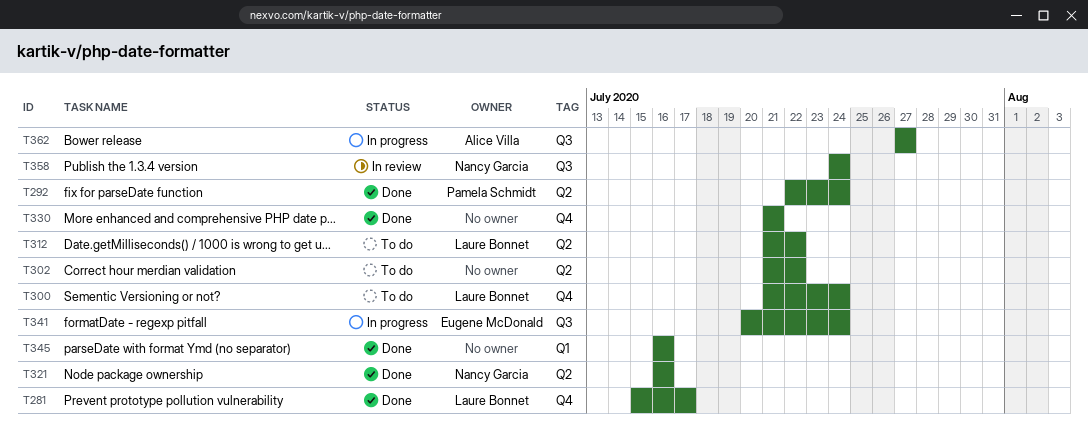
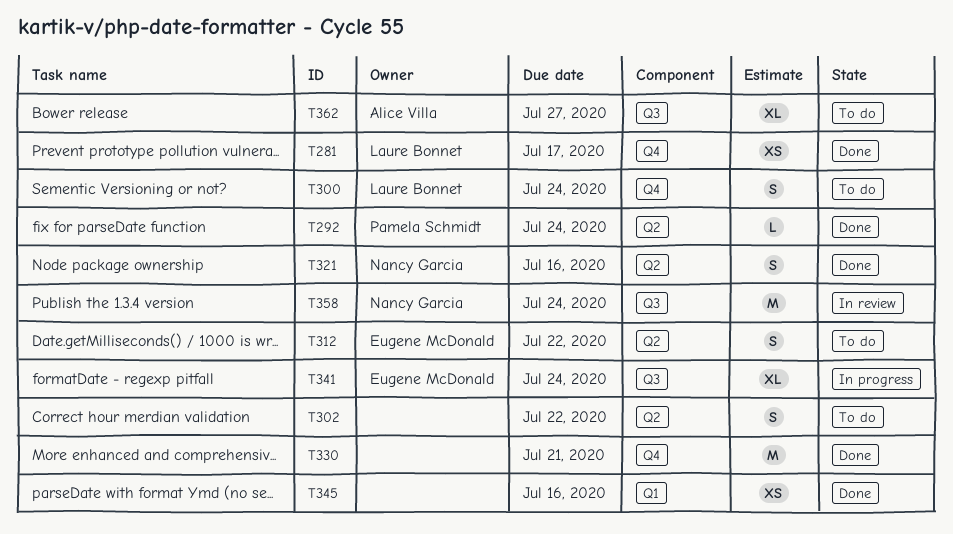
T312, owner: Laure Bonnet -> Eugene McDonald
T362, status: In progress -> To do

